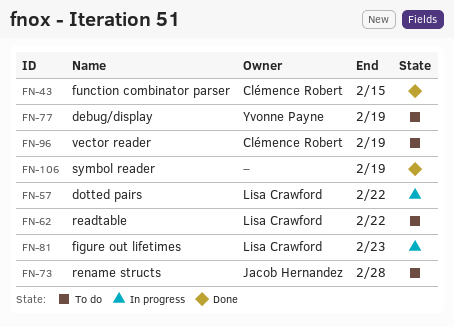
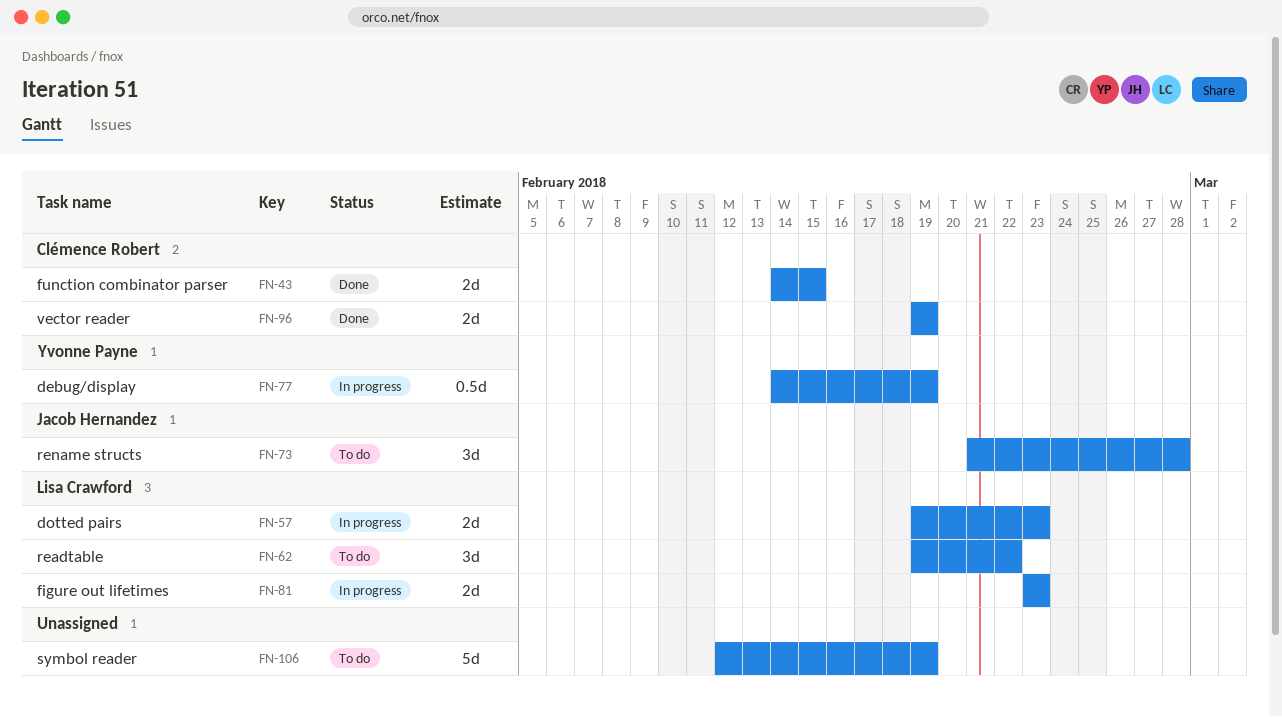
FN-57, due: Feb 22 -> Feb 23
FN-77, status: To do -> In progress
FN-96, status: To do -> Done
FN-106, status: Done -> To do

